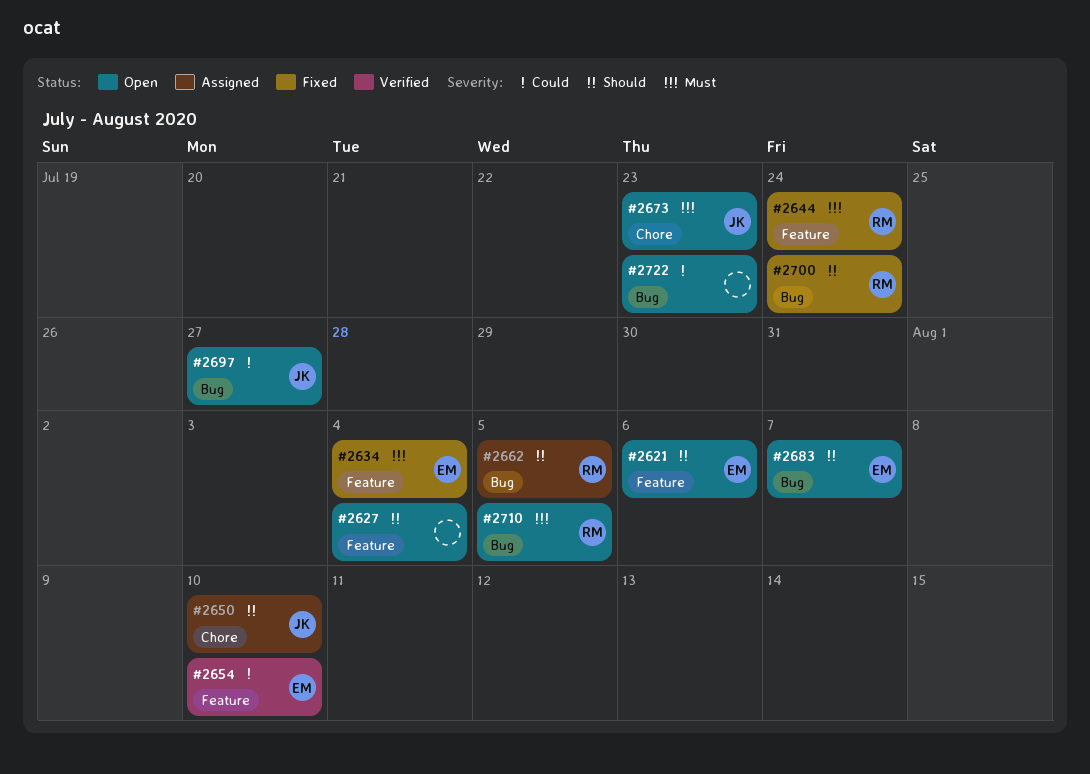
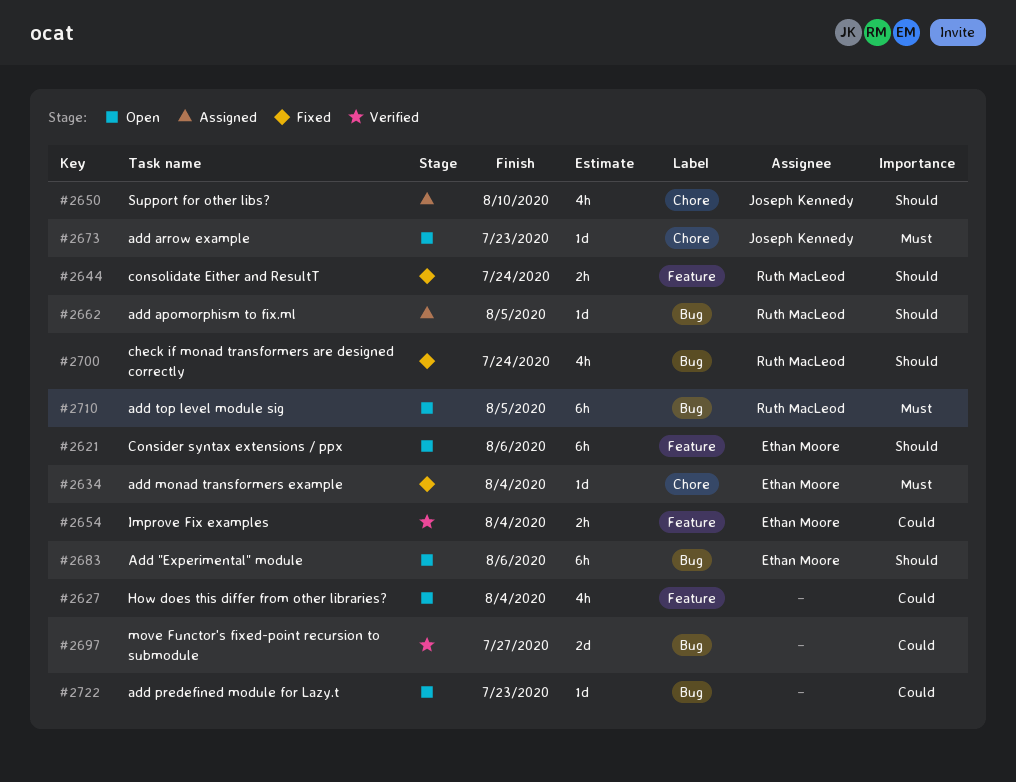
#2627, priority: Should -> Could
#2634, label: Feature -> Chore
#2644, priority: Must -> Should
#2654, due: Aug 10 -> Aug 4
#2683, due: Aug 7 -> Aug 6
#2697, status: Open -> Verified
#2697, owner: Joseph Kennedy -> none

